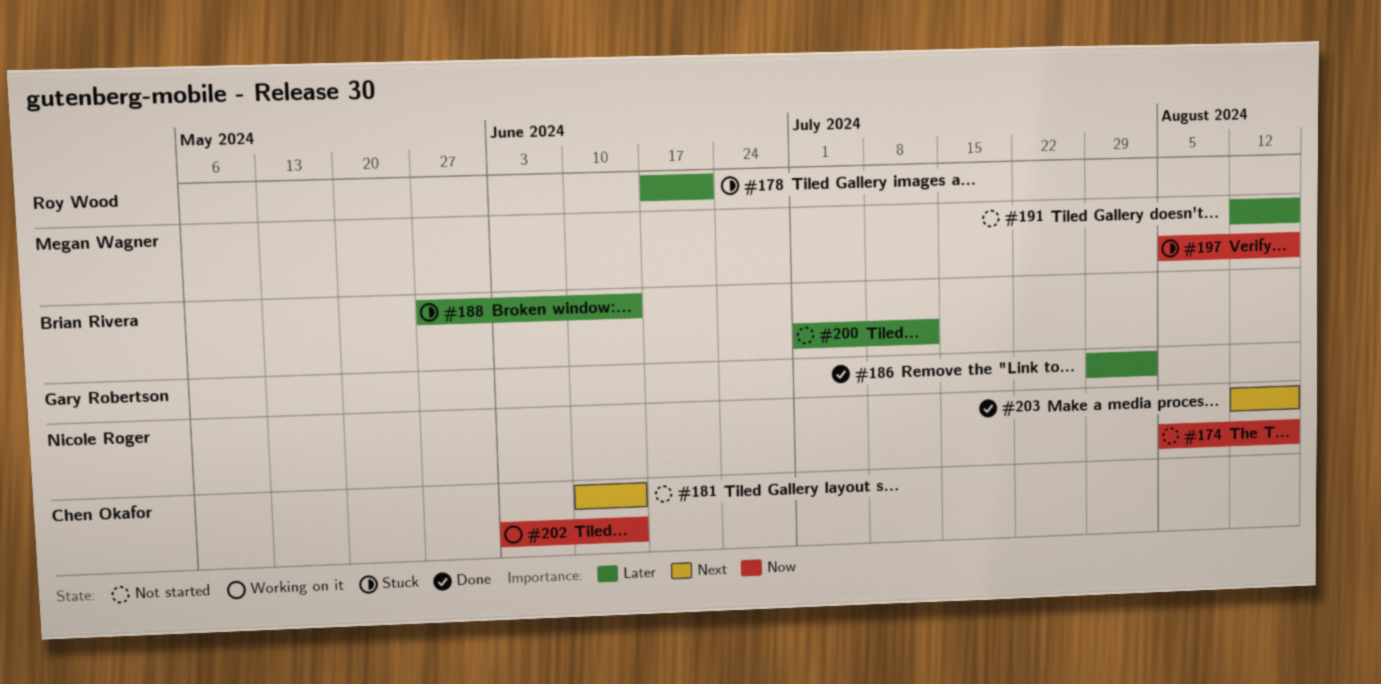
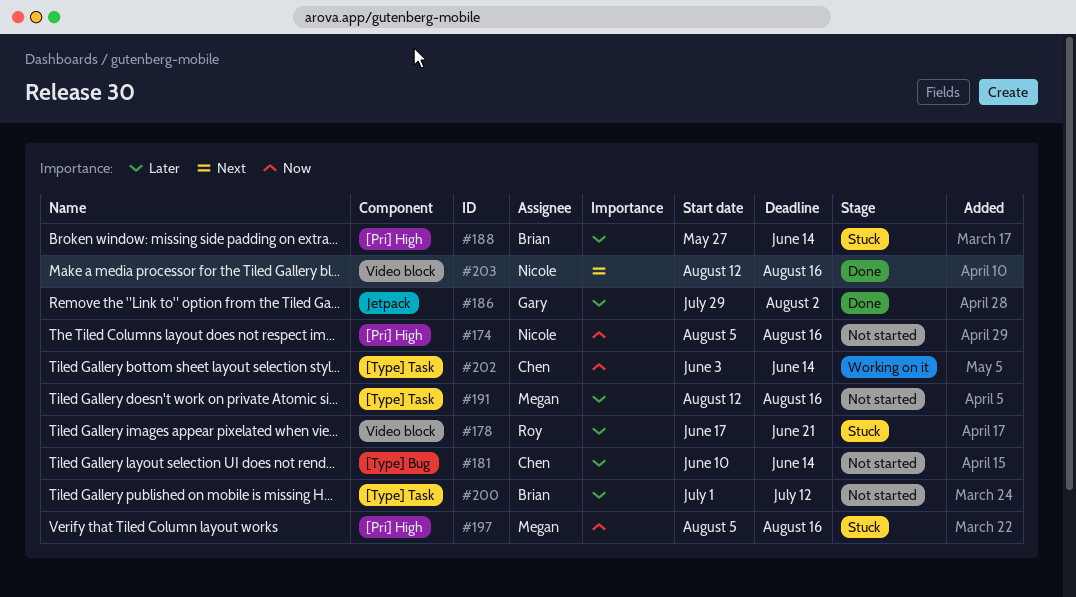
#181, priority: Next -> Later

